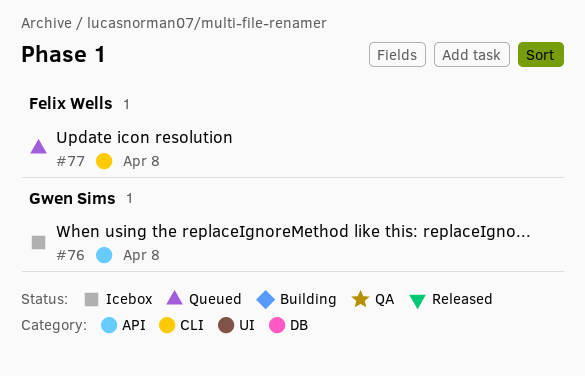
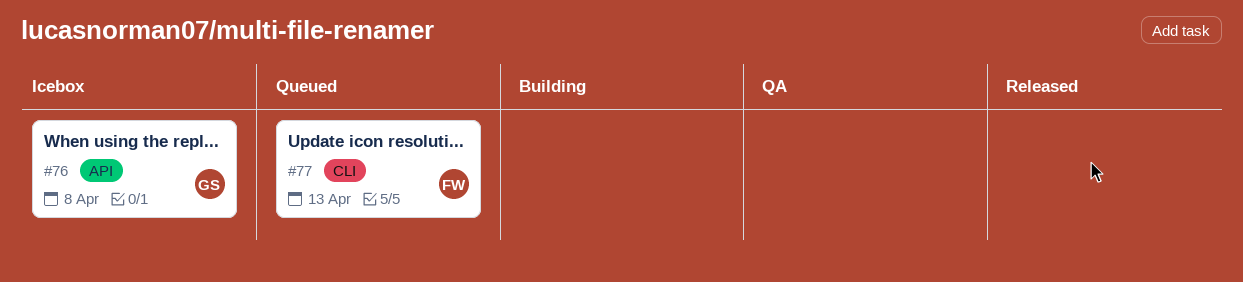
#77, due: Apr 8 -> Apr 13

